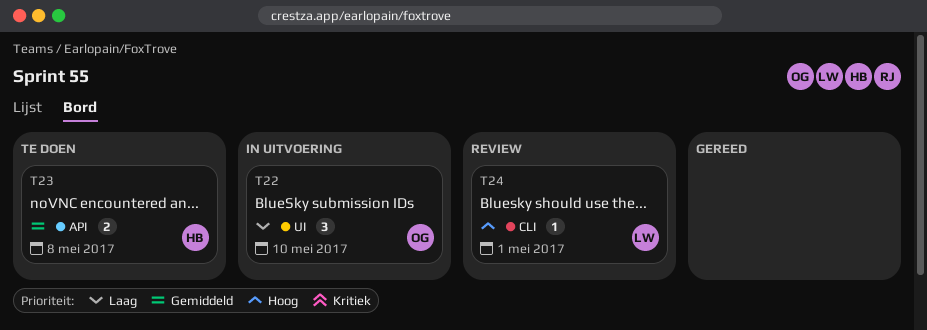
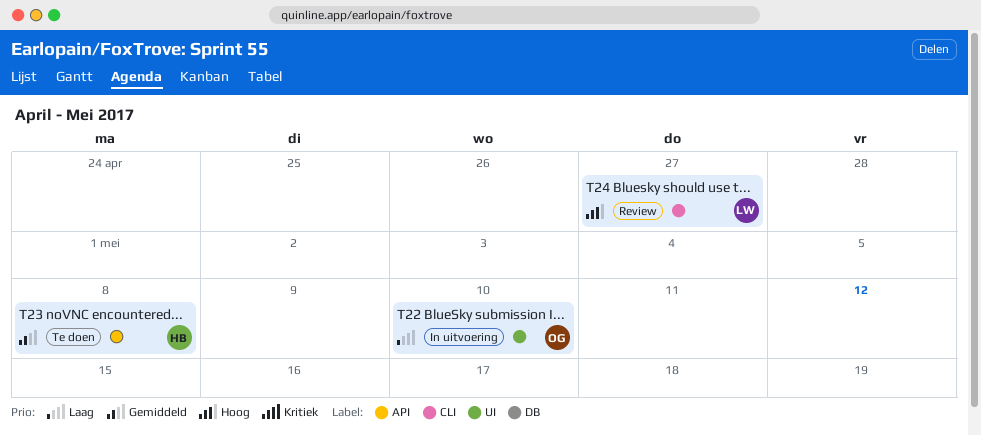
T24, due: May 1 -> Apr 27

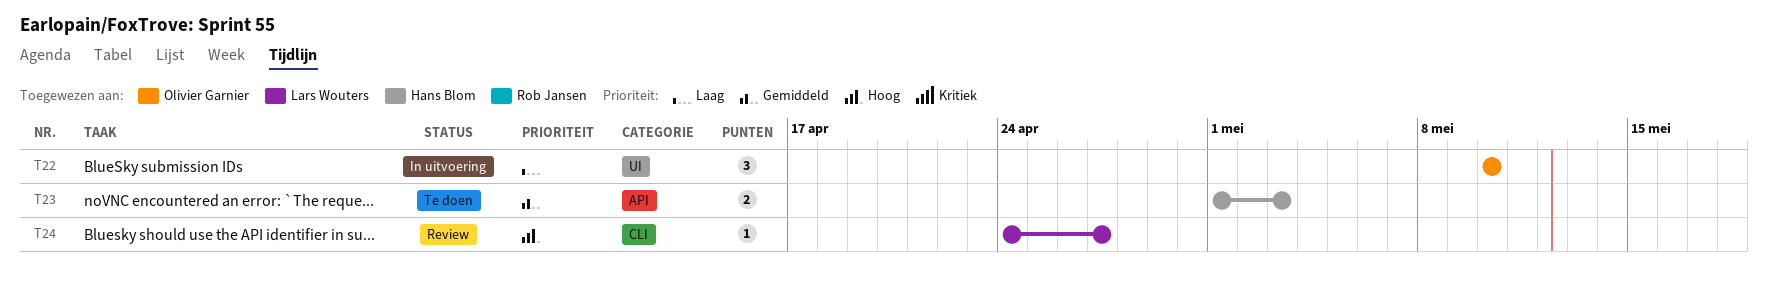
T23, due: May 8 -> May 3

